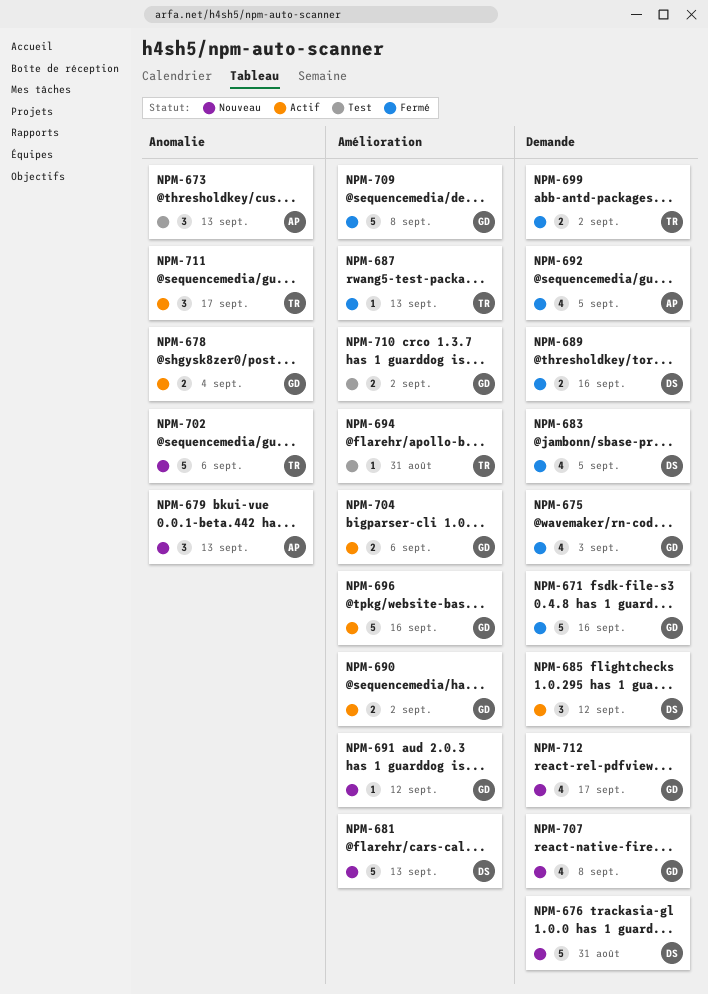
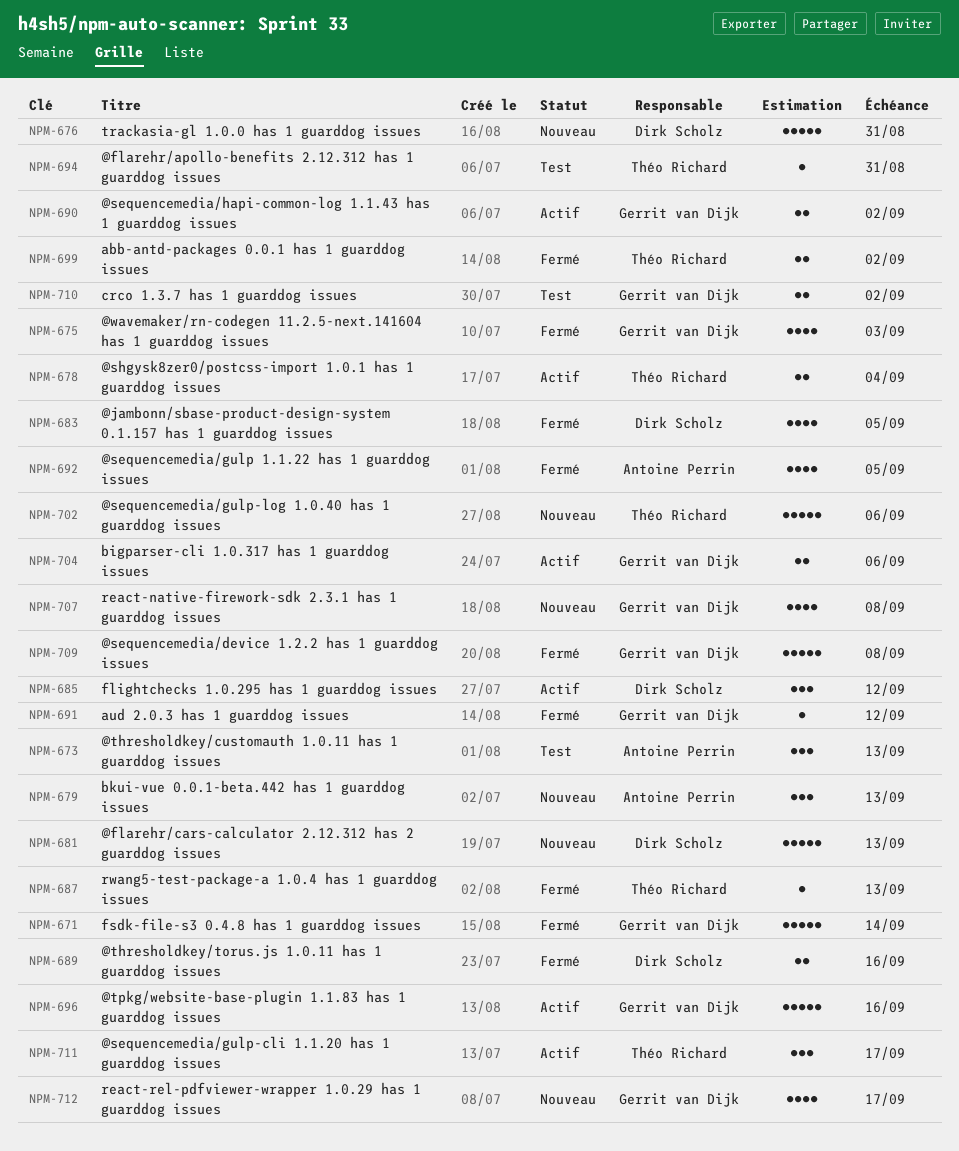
NPM-671, due: Sep 16 -> Sep 14
NPM-678, owner: Gerrit van Dijk -> Théo Richard
NPM-691, status: Nouveau -> Fermé

